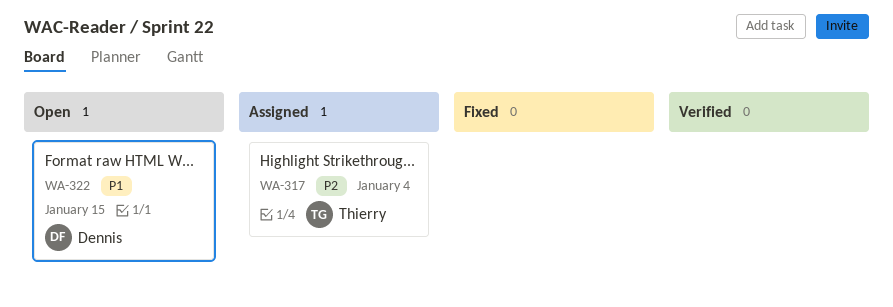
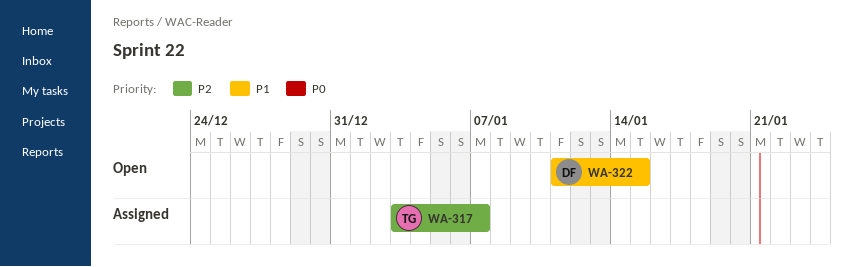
WA-317, due: Jan 4 -> Jan 7

